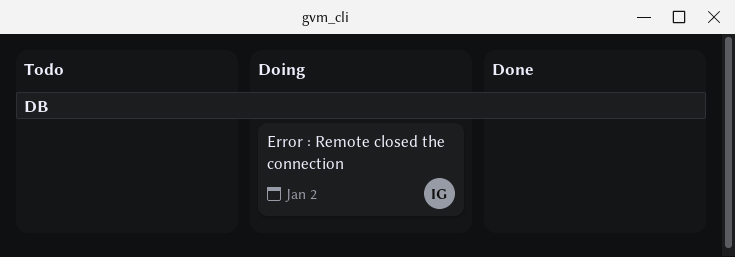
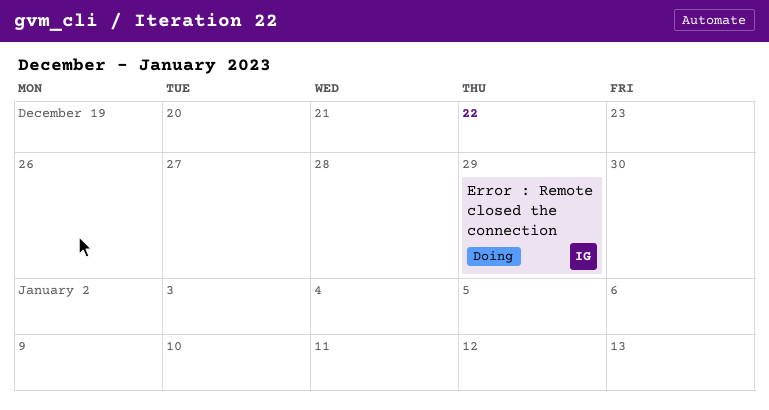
Error : Remote closed the connection, due: Jan 2 -> Dec 29

